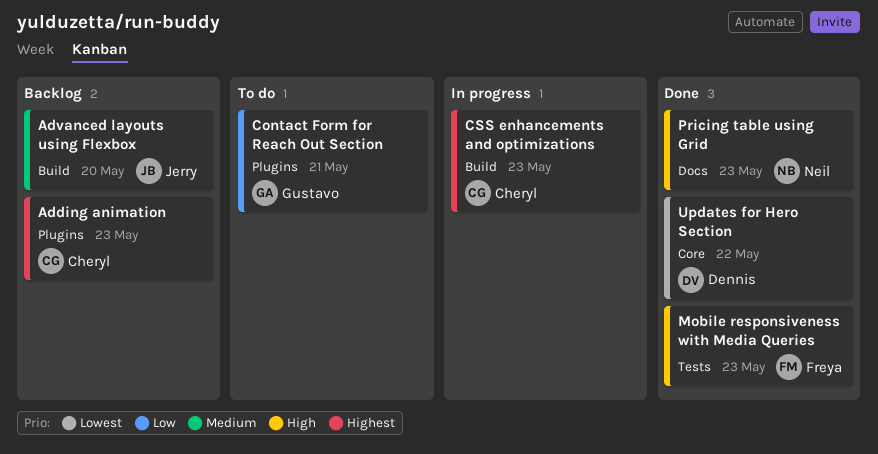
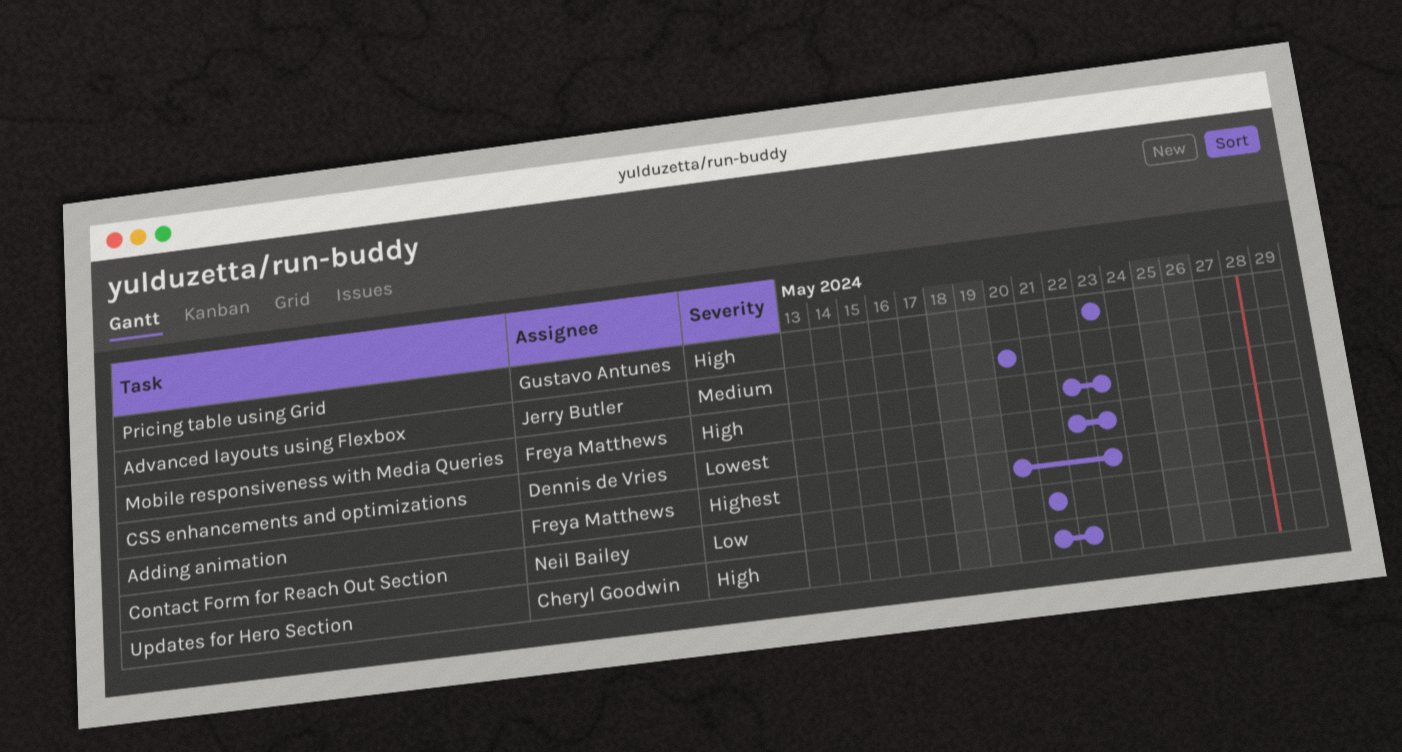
Adding animation, owner: Cheryl Goodwin -> Freya Matthews
Contact Form for Reach Out Section, owner: Gustavo Antunes -> Neil Bailey
CSS enhancements and optimizations, owner: Cheryl Goodwin -> Dennis de Vries
CSS enhancements and optimizations, priority: Highest -> Lowest
Pricing table using Grid, owner: Neil Bailey -> Gustavo Antunes
Updates for Hero Section, owner: Dennis de Vries -> Cheryl Goodwin
Updates for Hero Section, priority: Lowest -> High

